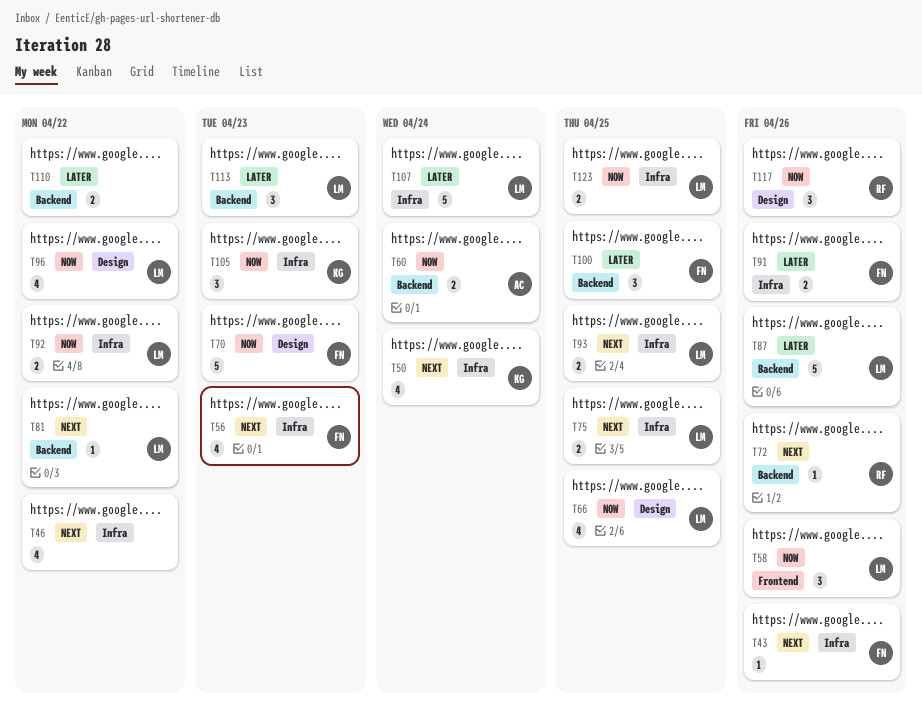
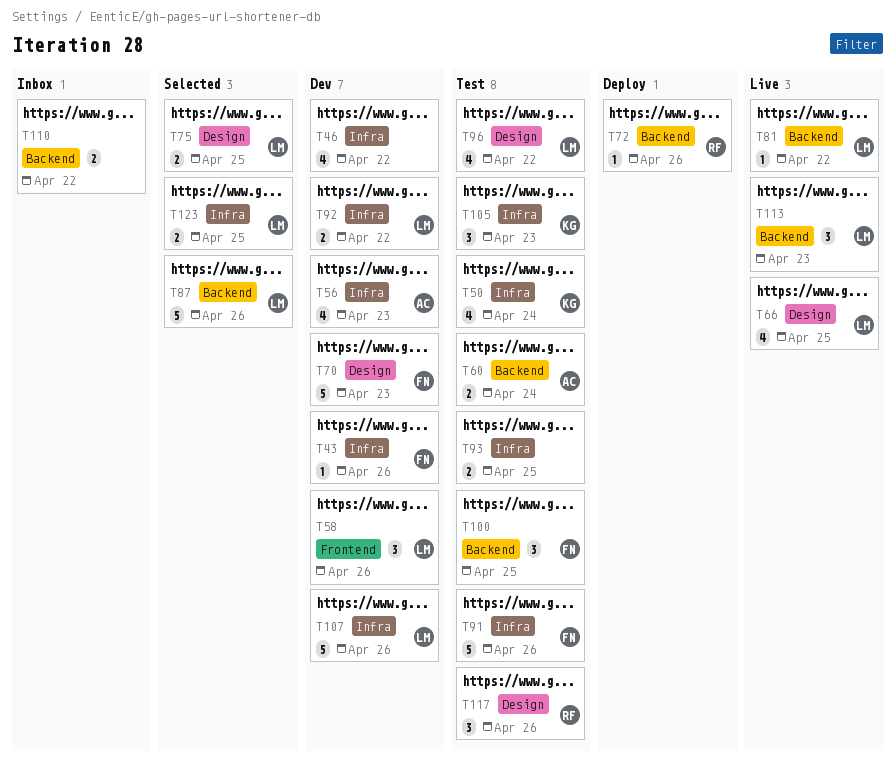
T56, owner: FN -> AC
T75, label: Infra -> Design
T91, estimate: 2 -> 5
T93, owner: LM -> none
T107, due: Apr 24 -> Apr 26

